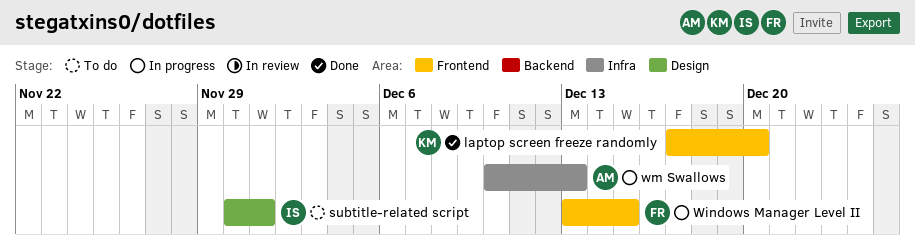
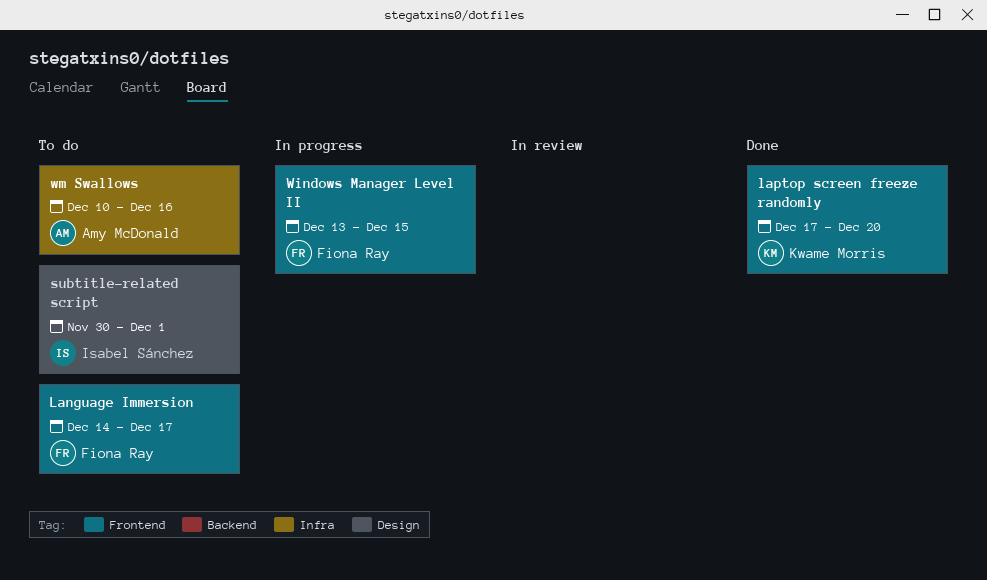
Language Immersion: none -> present
wm Swallows, status: In progress -> To do
wm Swallows, due: Dec 13 -> Dec 16

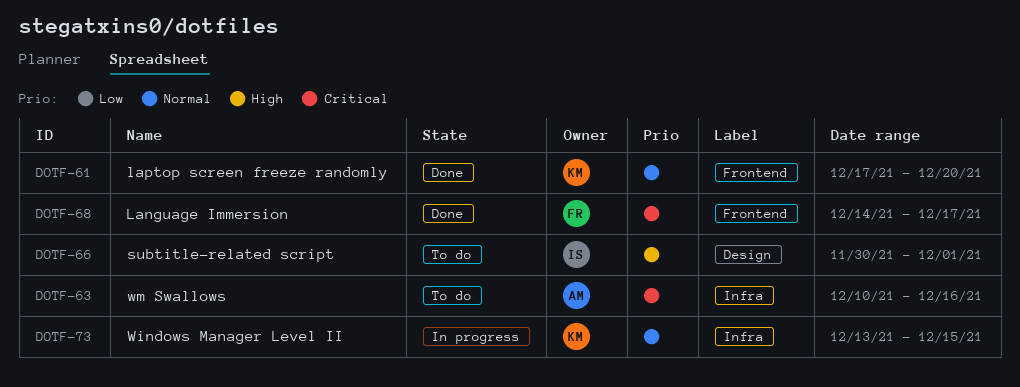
Language Immersion, status: To do -> Done
Windows Manager Level II, owner: Fiona Ray -> Kwame Morris
Windows Manager Level II, label: Frontend -> Infra

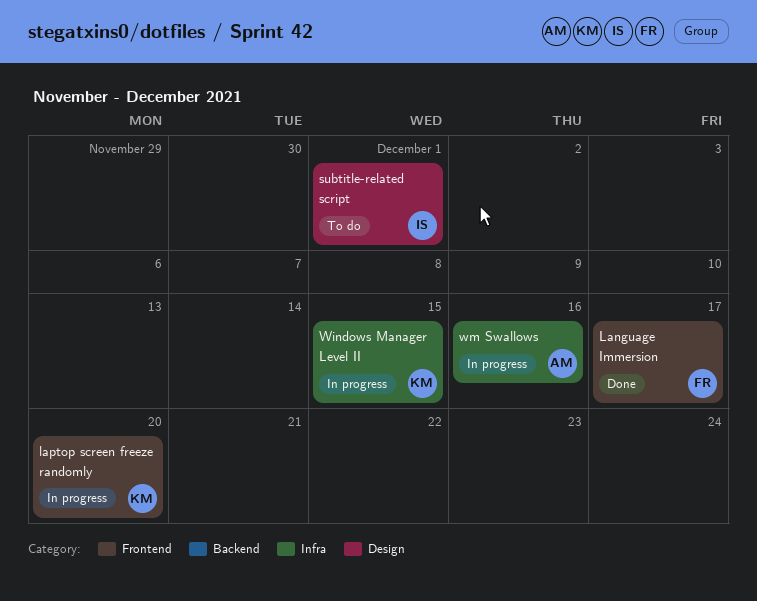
laptop screen freeze randomly, status: Done -> In progress
wm Swallows, status: To do -> In progress

